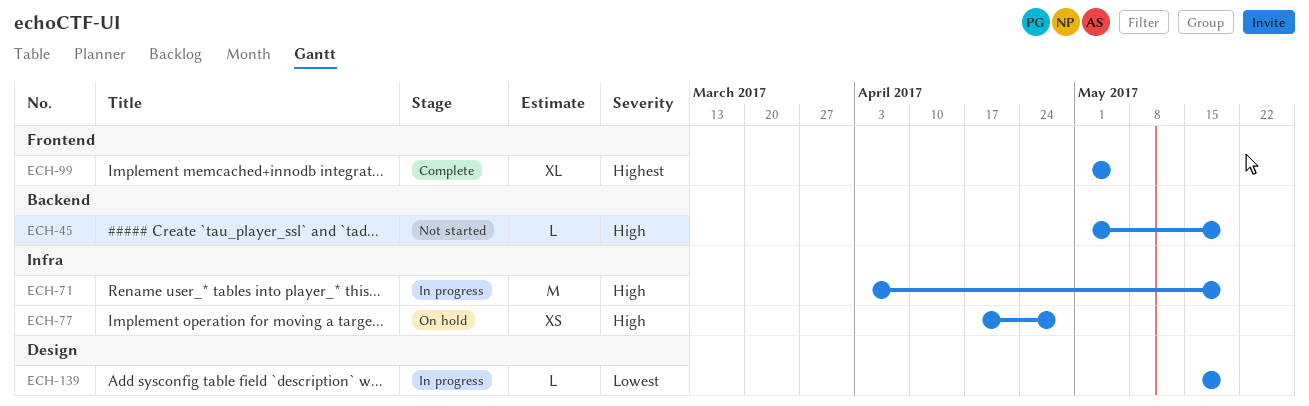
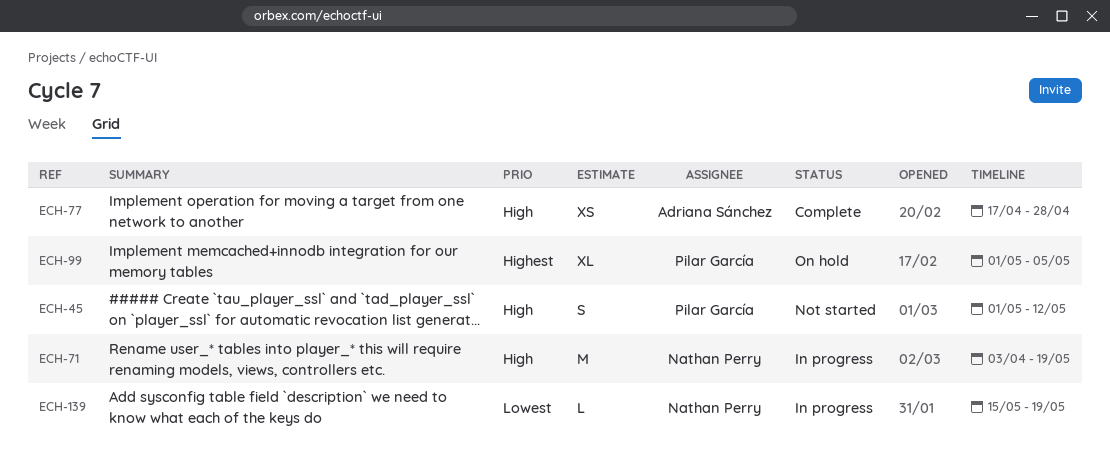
ECH-45, estimate: L -> S
ECH-45, due: May 19 -> May 12
ECH-77, status: On hold -> Complete
ECH-99, status: Complete -> On hold

